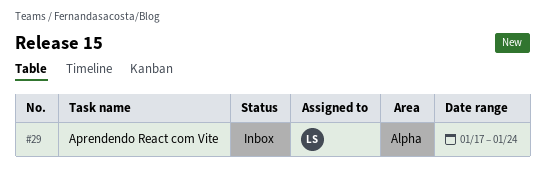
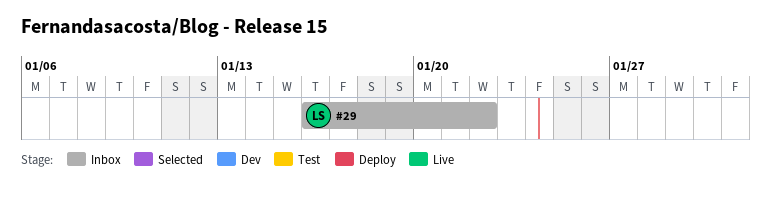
#29, start: Jan 17 -> Jan 16
#29, due: Jan 24 -> Jan 22

